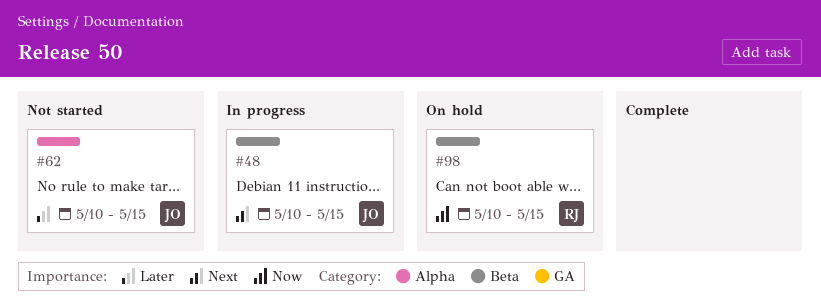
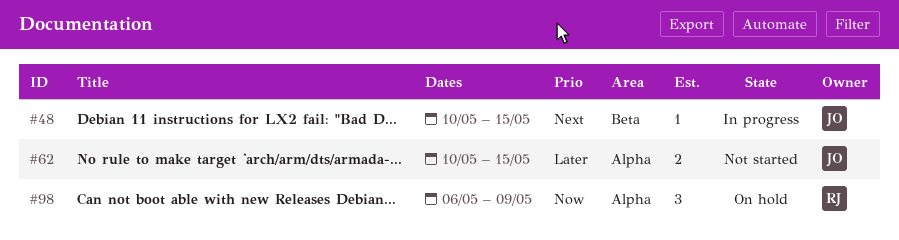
#98, label: Beta -> Alpha
#98, start: May 10 -> May 6
#98, due: May 15 -> May 9

